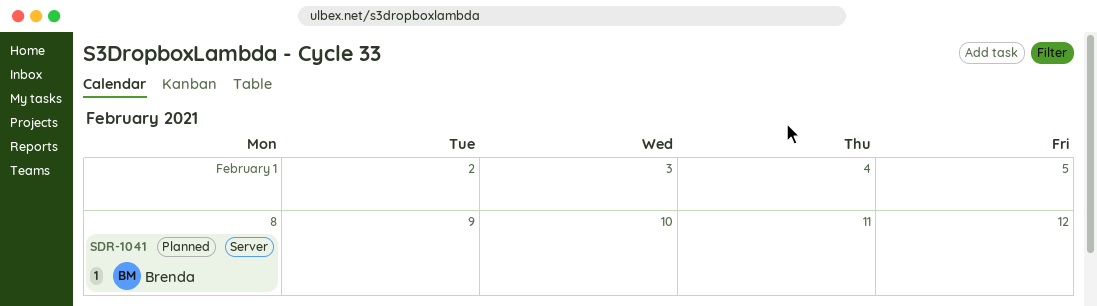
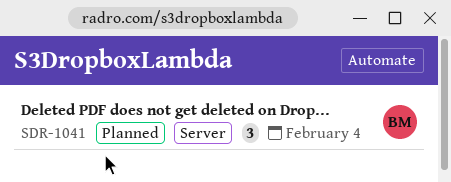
SDR-1041, estimate: 1 -> 3
SDR-1041, due: Feb 8 -> Feb 4

